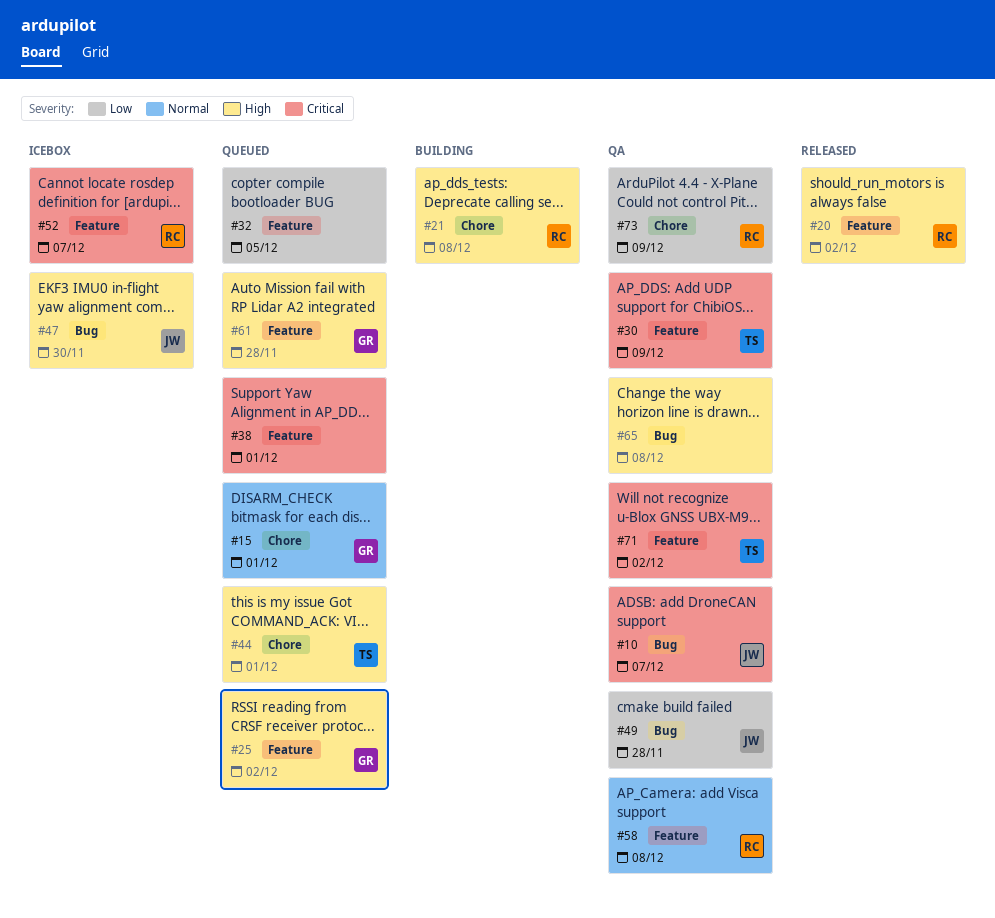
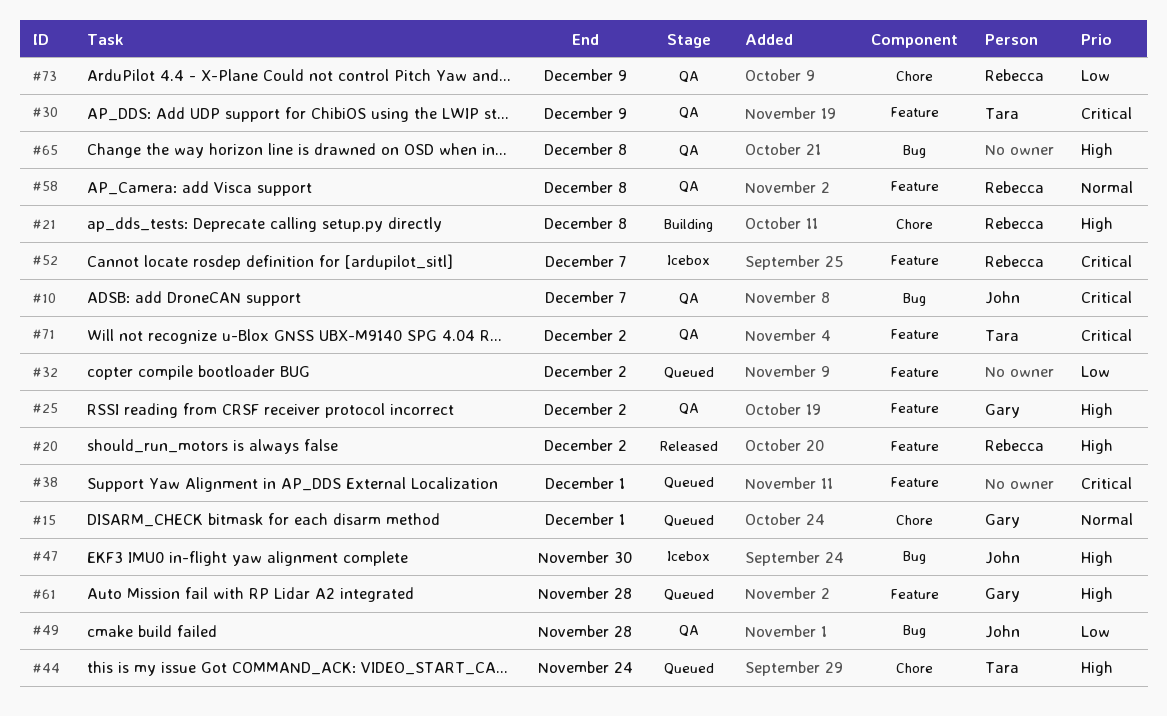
#25, status: Queued -> QA
#32, due: Dec 5 -> Dec 2
#44, due: Dec 1 -> Nov 24

